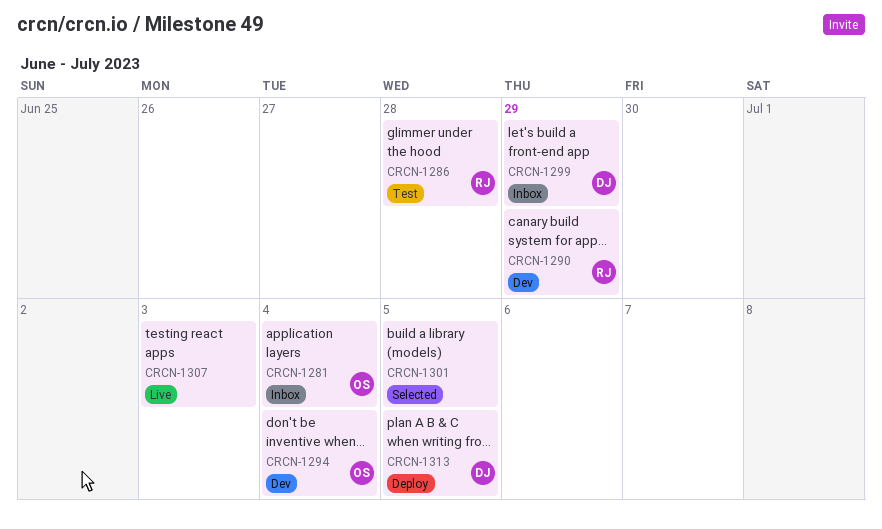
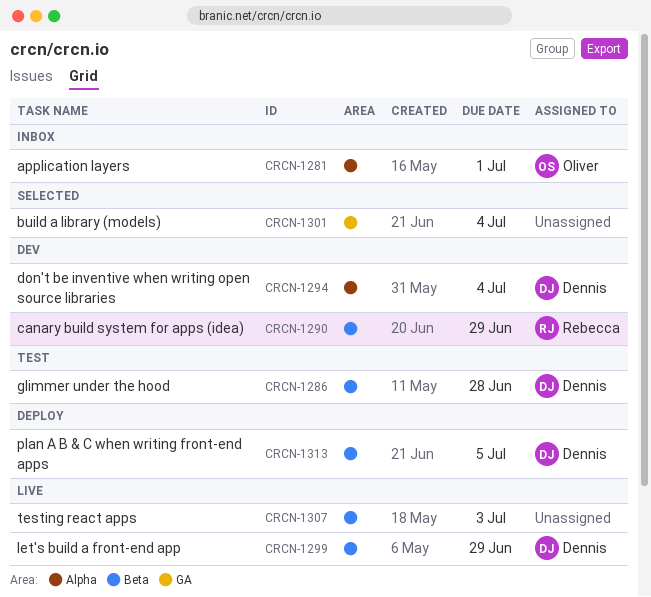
CRCN-1281, due: Jul 4 -> Jul 1
CRCN-1286, owner: Rebecca -> Dennis
CRCN-1294, owner: Oliver -> Dennis
CRCN-1299, status: Inbox -> Live
CRCN-1301, due: Jul 5 -> Jul 4

